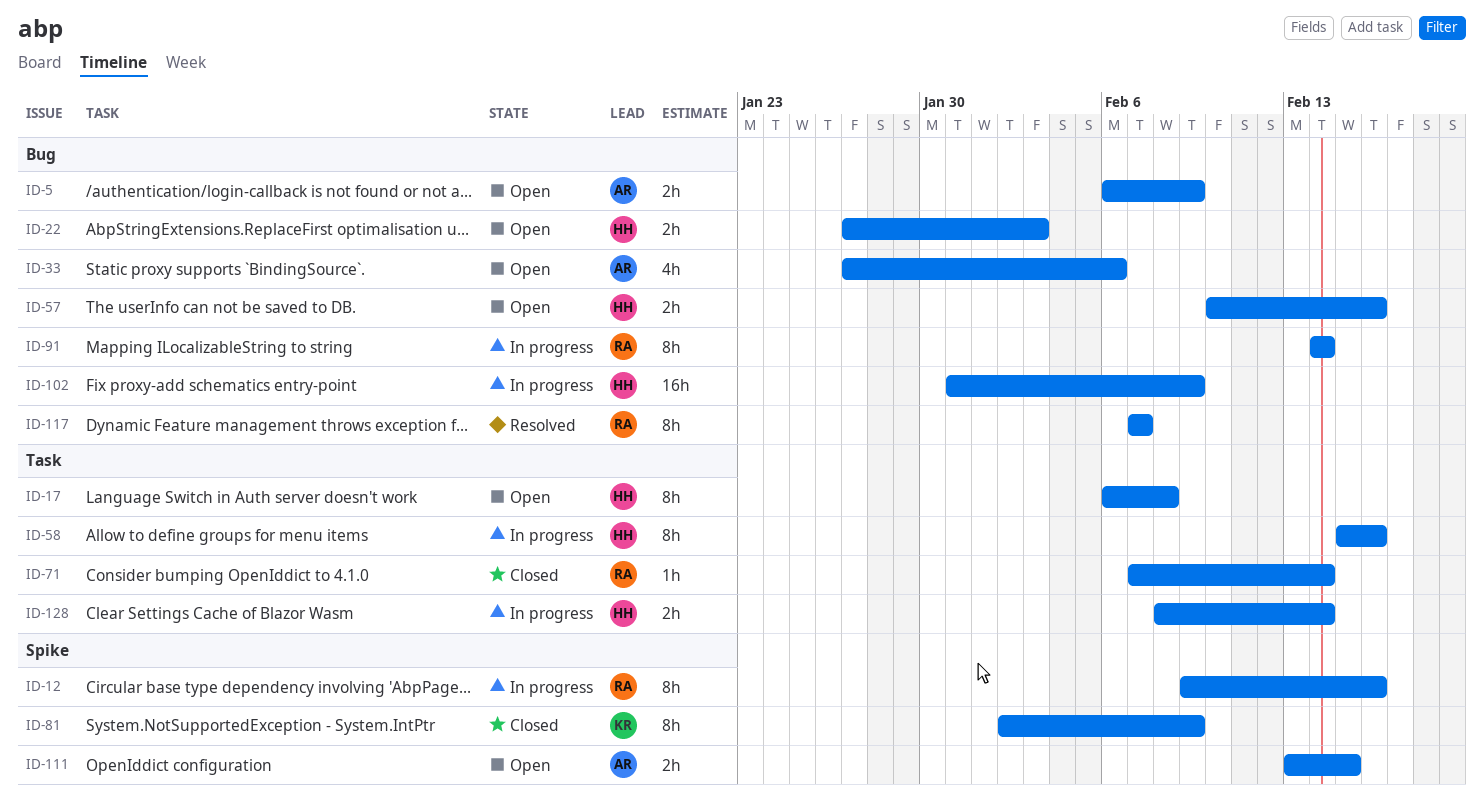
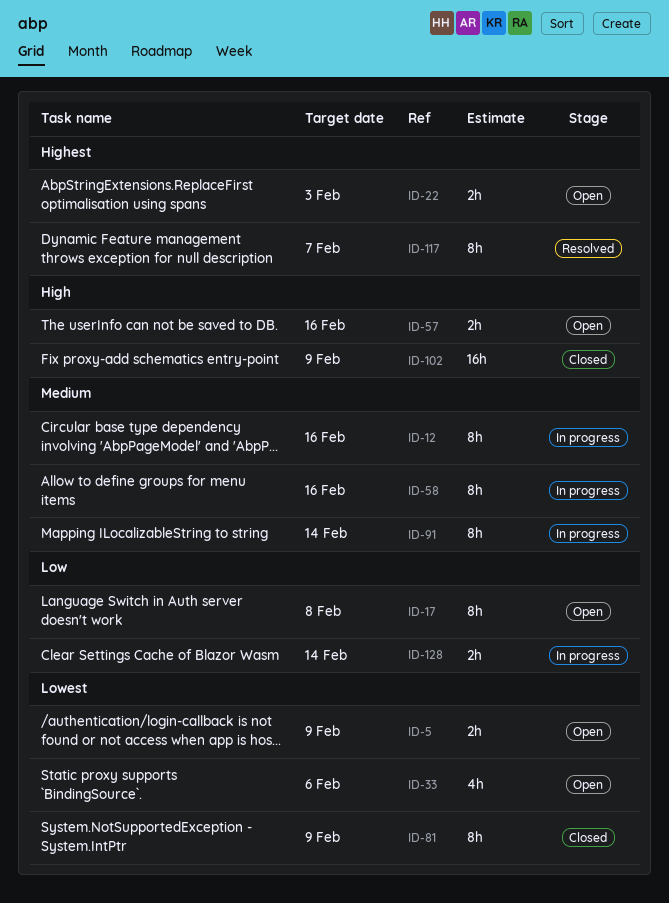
ID-71: present -> none
ID-102, status: In progress -> Closed
ID-111: present -> none

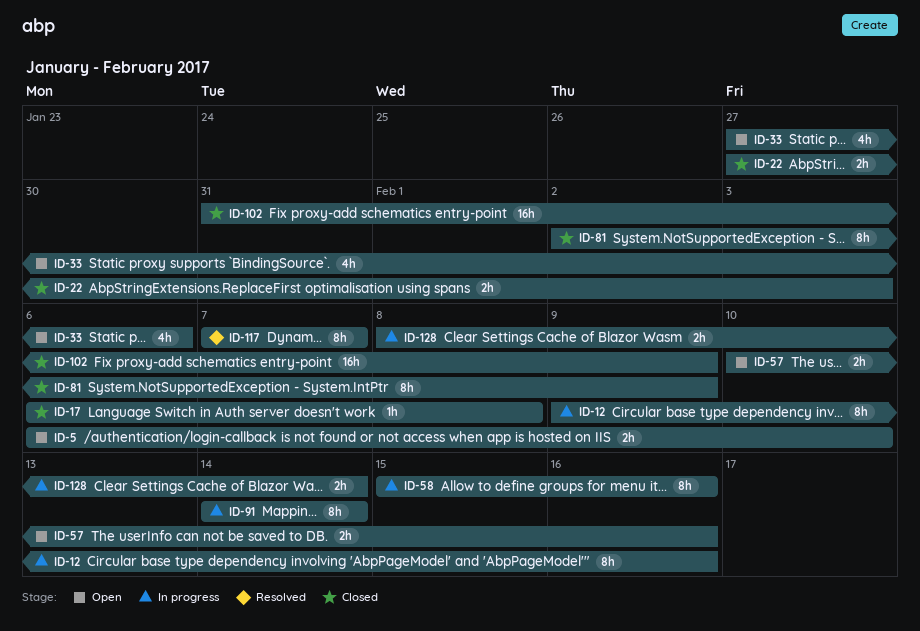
ID-5, due: Feb 9 -> Feb 10
ID-17, status: Open -> Closed
ID-17, estimate: 8h -> 1h
ID-22, status: Open -> Closed

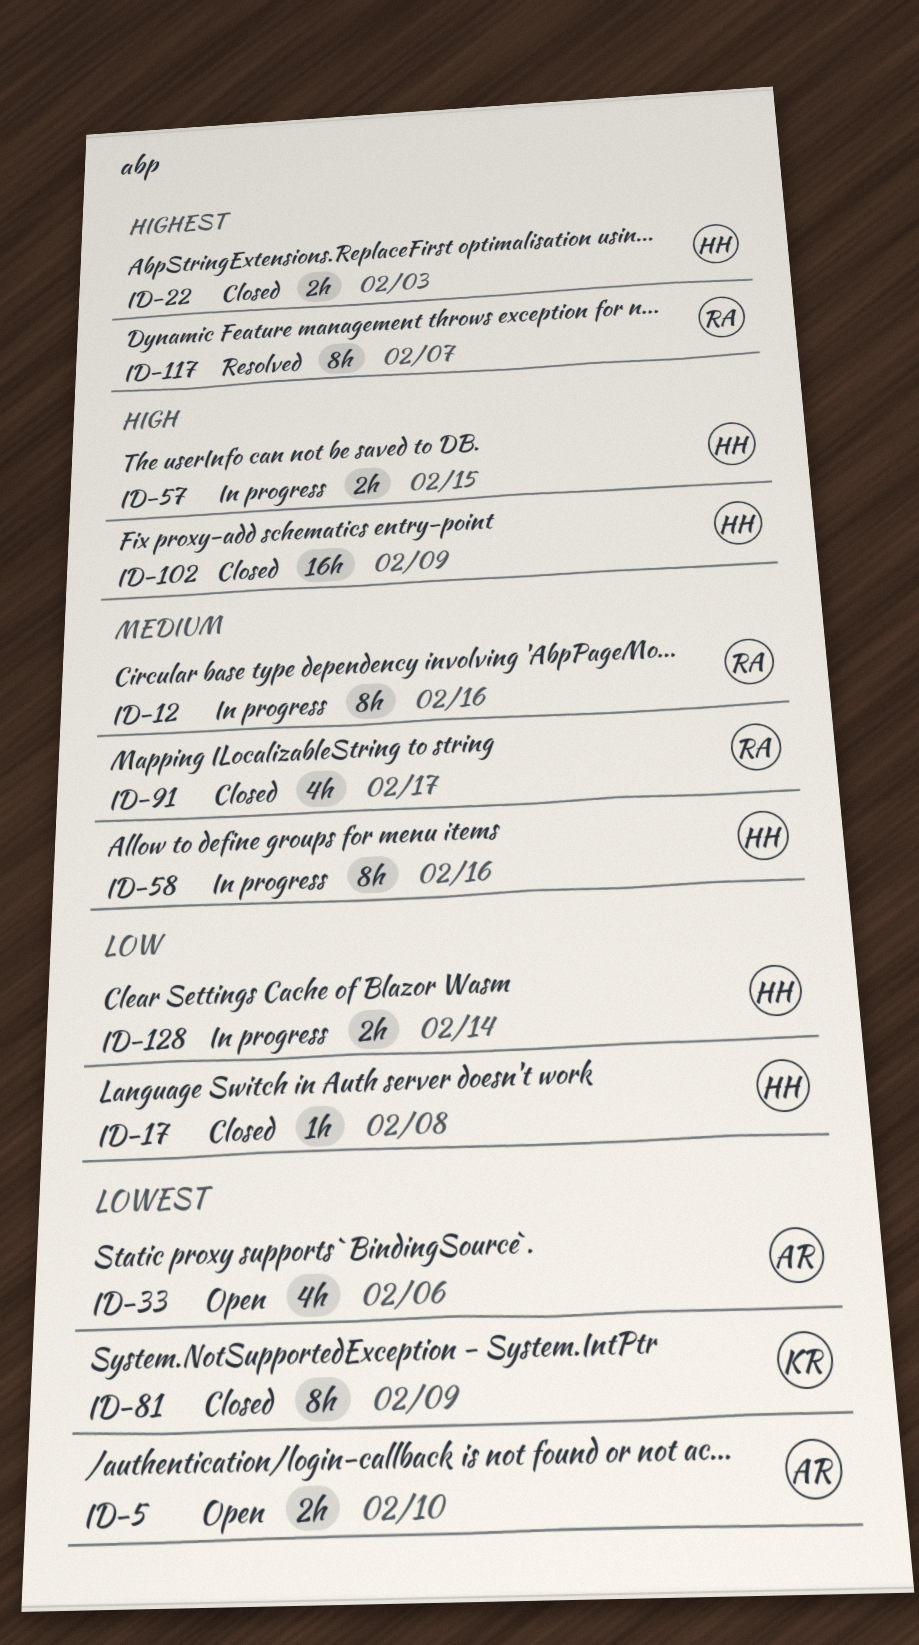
ID-57, status: Open -> In progress
ID-57, due: Feb 16 -> Feb 15
ID-91, status: In progress -> Closed
ID-91, estimate: 8h -> 4h
ID-91, due: Feb 14 -> Feb 17

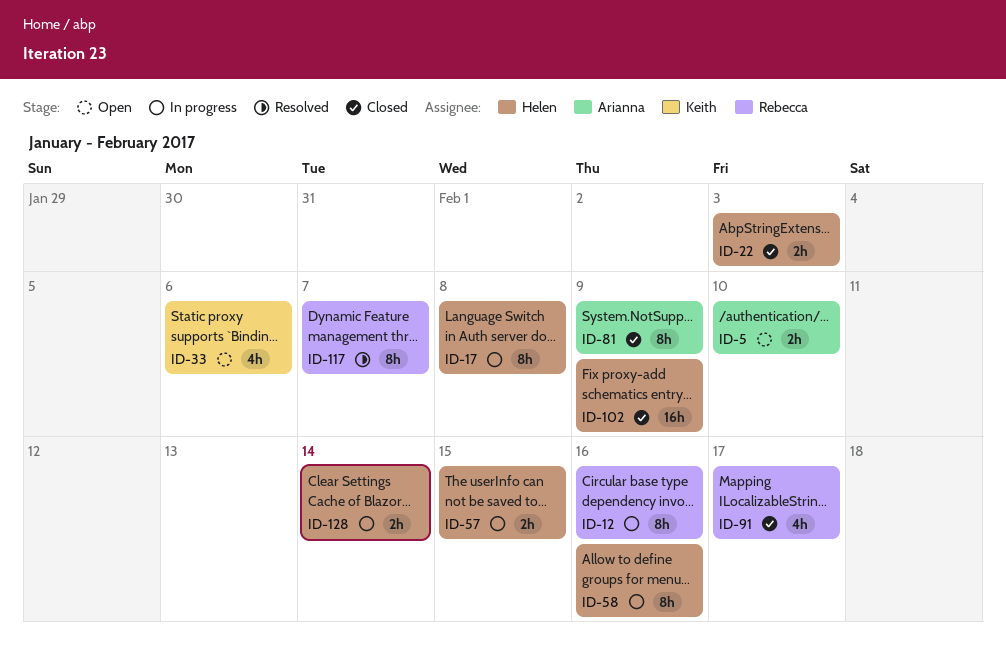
ID-17, status: Closed -> In progress
ID-17, estimate: 1h -> 8h
ID-33, owner: Arianna -> Keith
ID-81, owner: Keith -> Arianna

